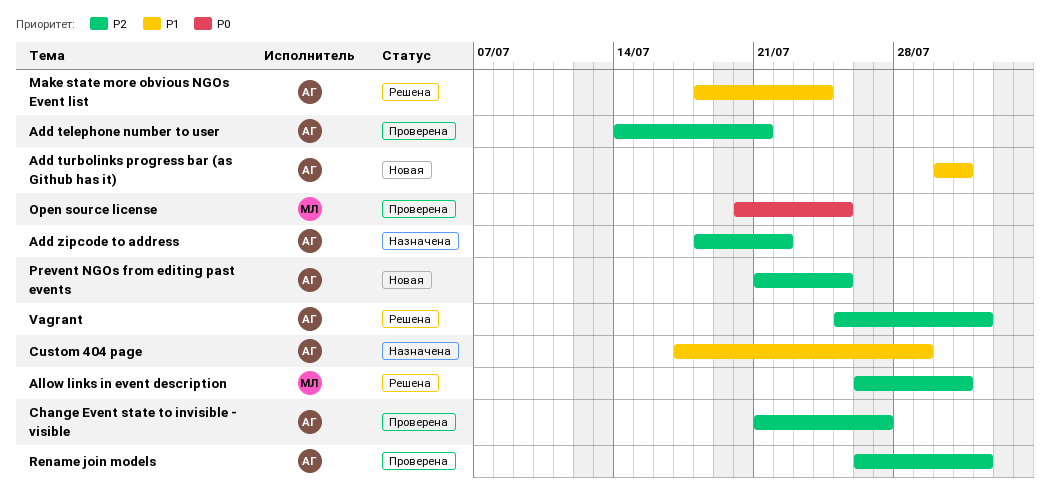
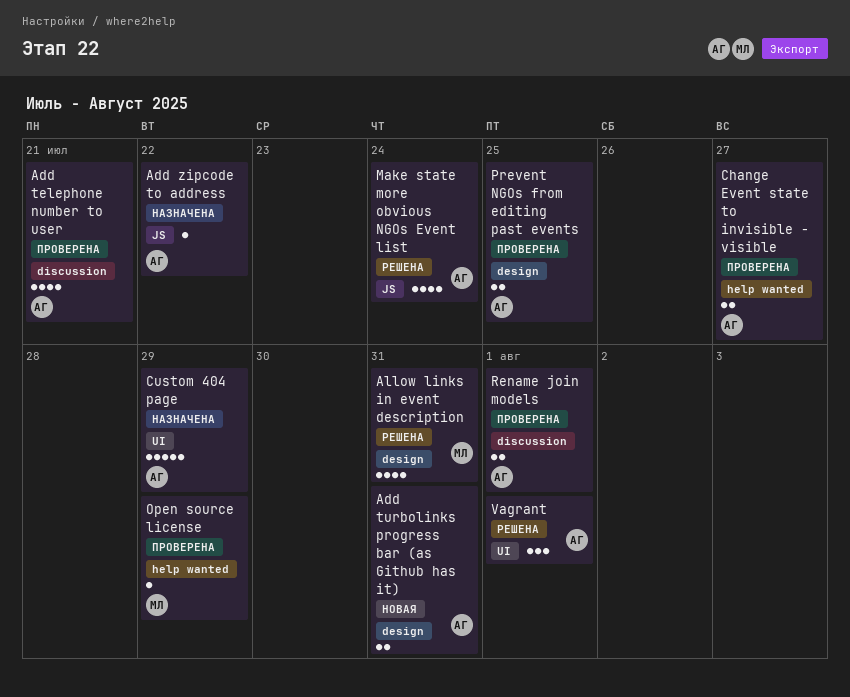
Open source license, due: Jul 25 -> Jul 29
Prevent NGOs from editing past events, status: Новая -> Проверена

